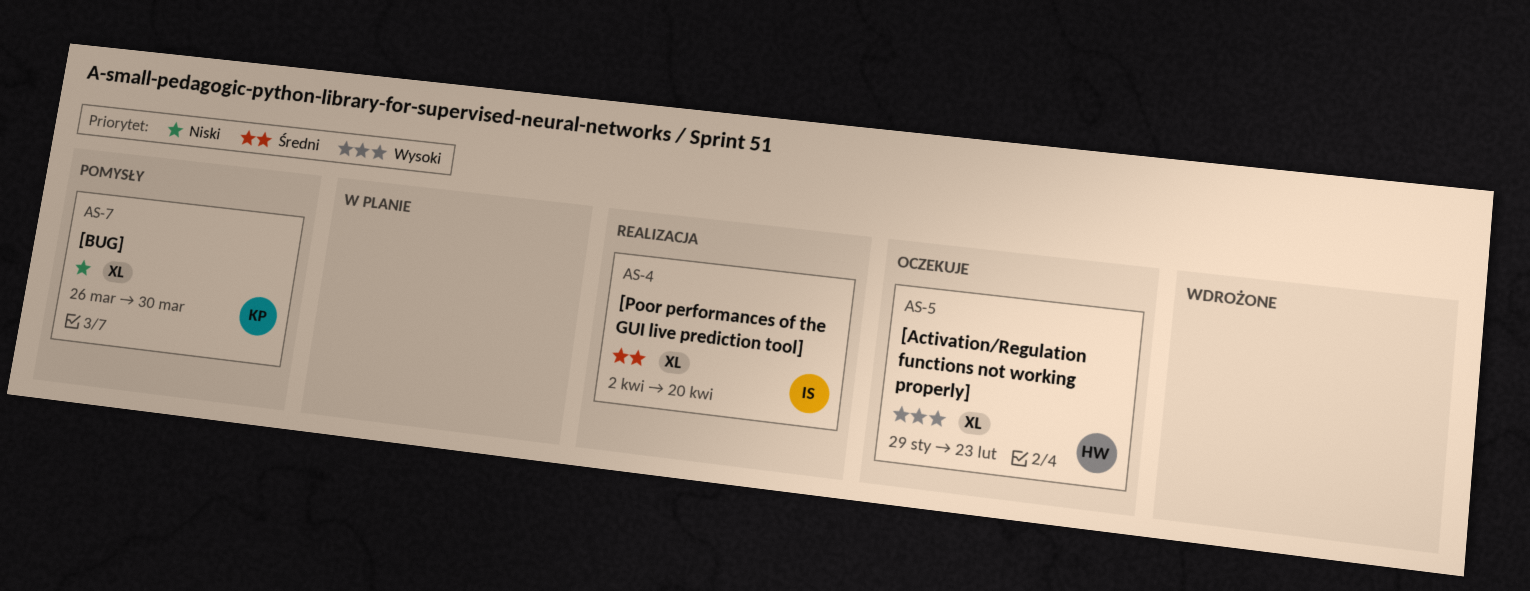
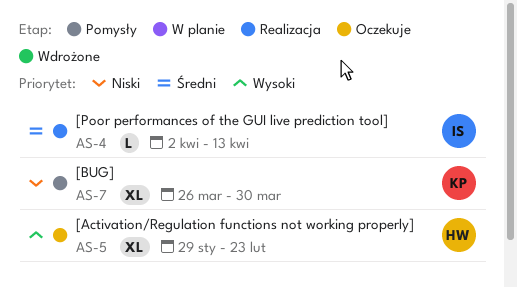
AS-4, estimate: XL -> L
AS-4, due: Apr 20 -> Apr 13

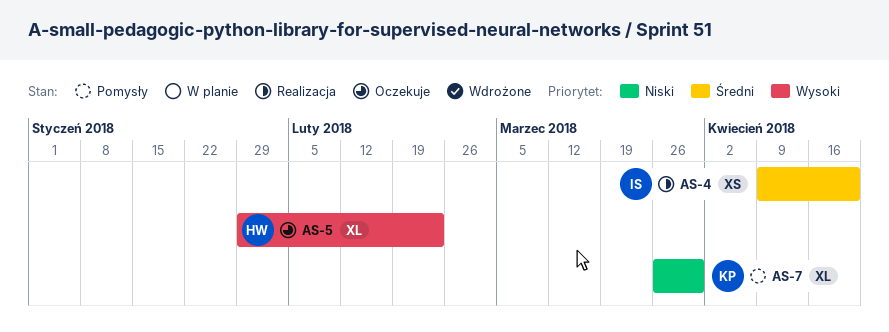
AS-4, estimate: L -> XS
AS-4, start: Apr 2 -> Apr 9
AS-4, due: Apr 13 -> Apr 20

